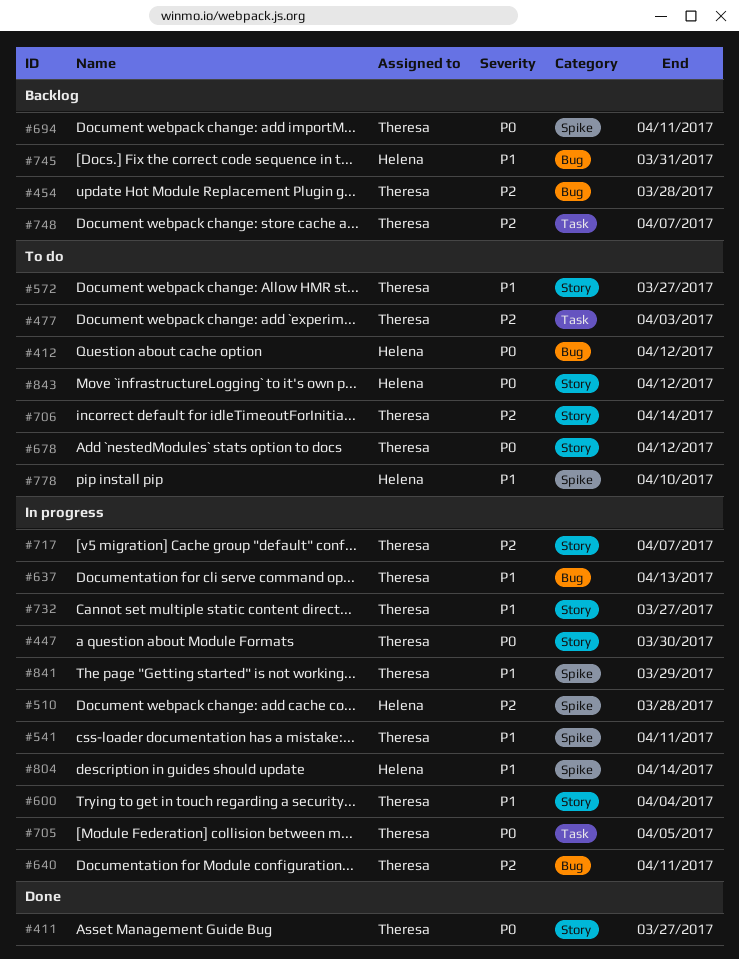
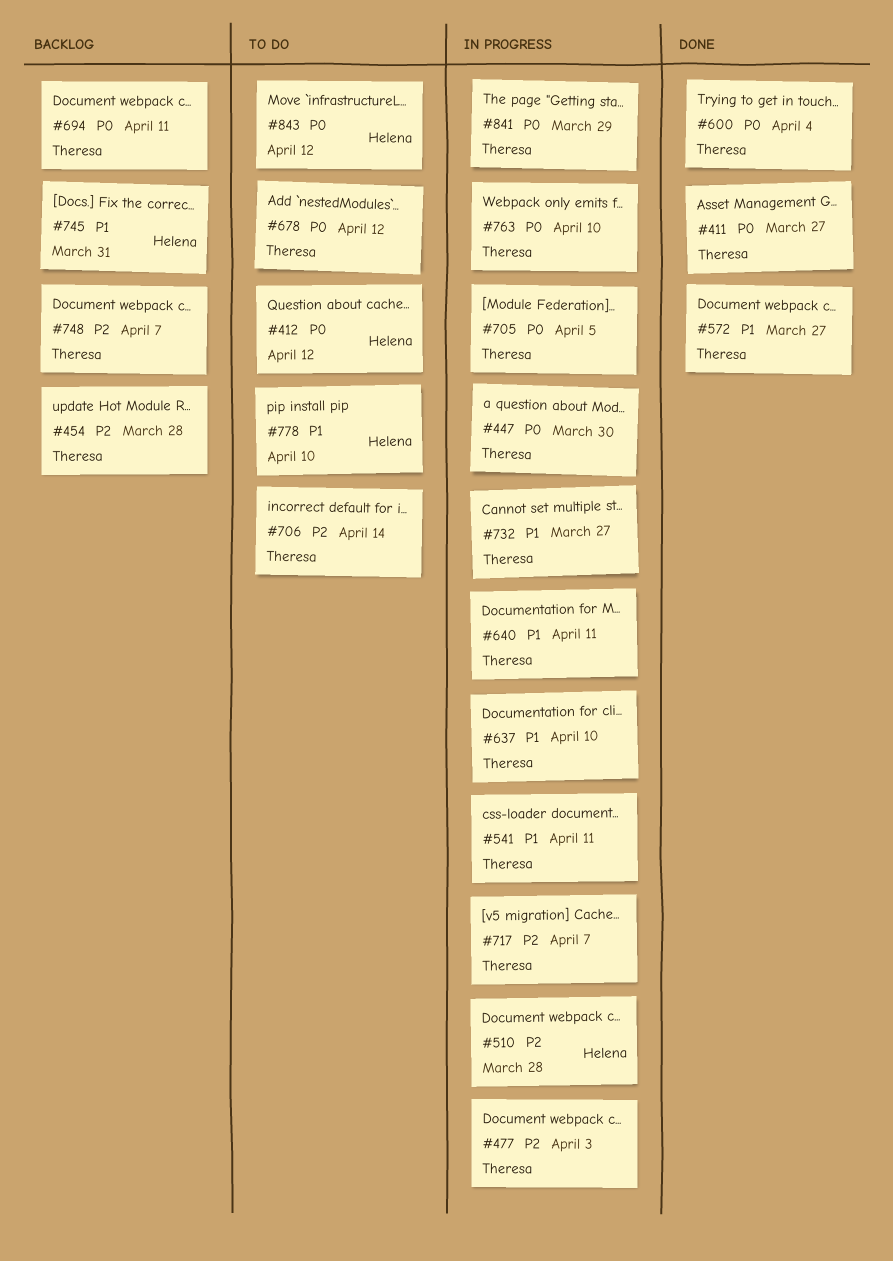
#477, status: To do -> In progress
#572, status: To do -> Done
#600, status: In progress -> Done
#600, priority: P1 -> P0
#637, due: Apr 13 -> Apr 10
#640, priority: P2 -> P1
#763: none -> present
#804: present -> none
#841, priority: P1 -> P0

